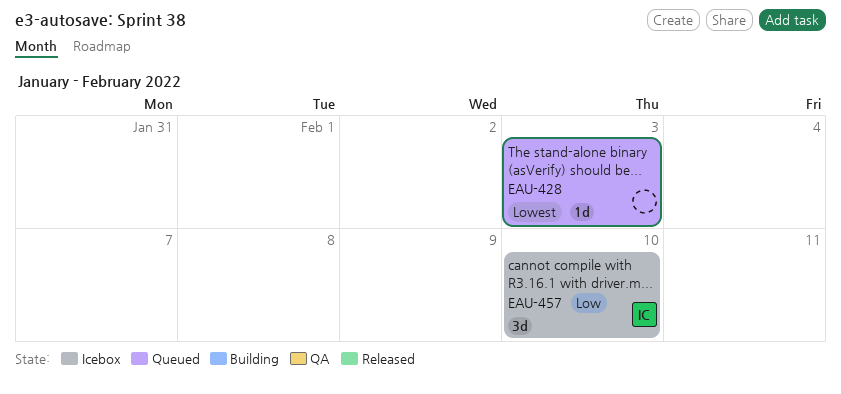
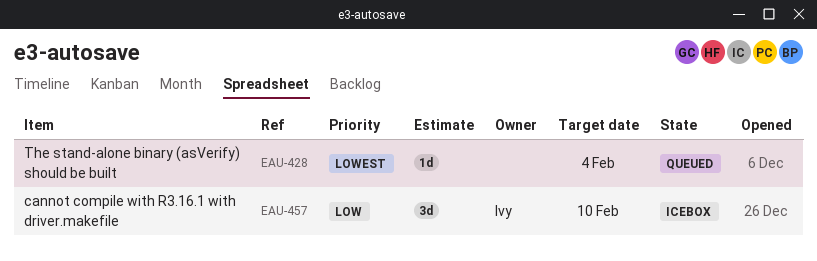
EAU-428, due: Feb 3 -> Feb 4

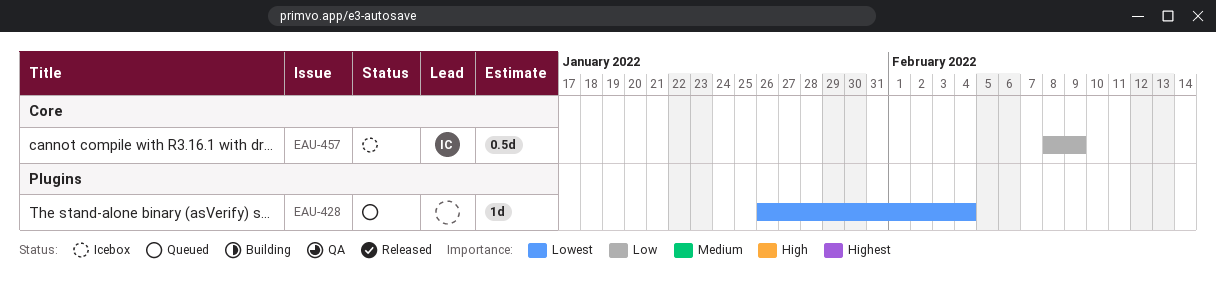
EAU-457, estimate: 3d -> 0.5d
EAU-457, due: Feb 10 -> Feb 9

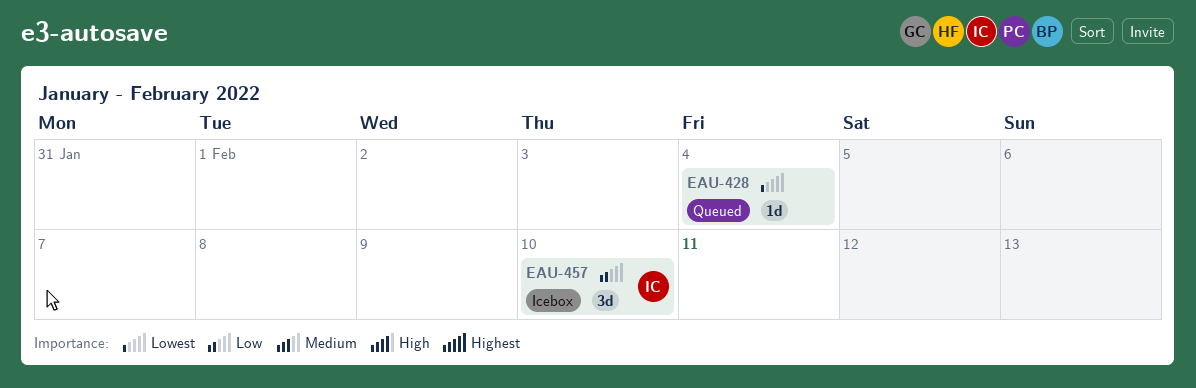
EAU-457, estimate: 0.5d -> 3d
EAU-457, due: Feb 9 -> Feb 10

